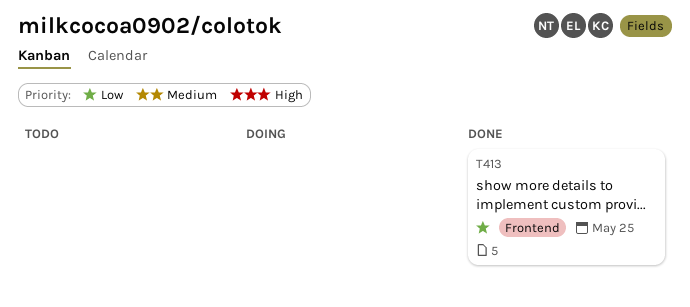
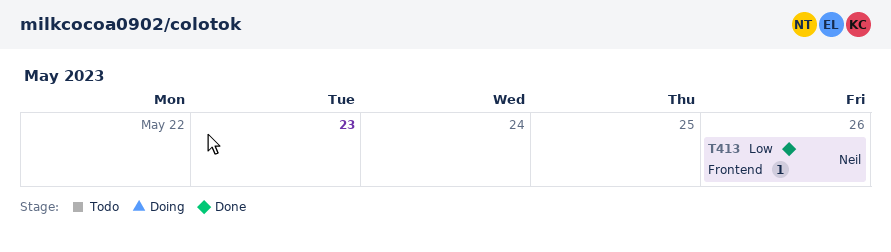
T413, due: May 25 -> May 26

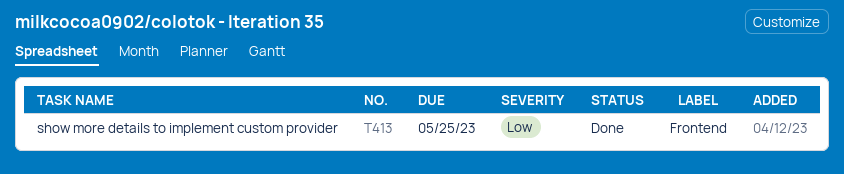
T413, due: May 26 -> May 25

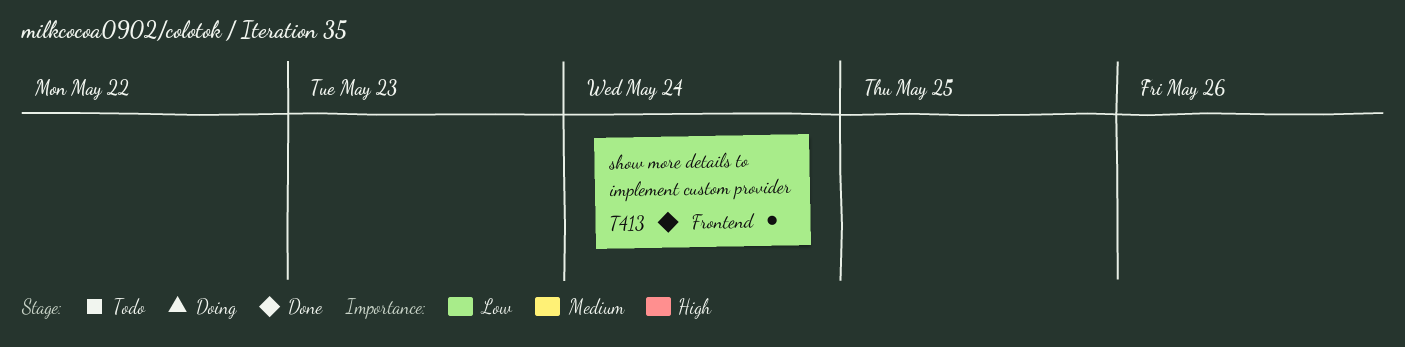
T413, due: May 25 -> May 24

